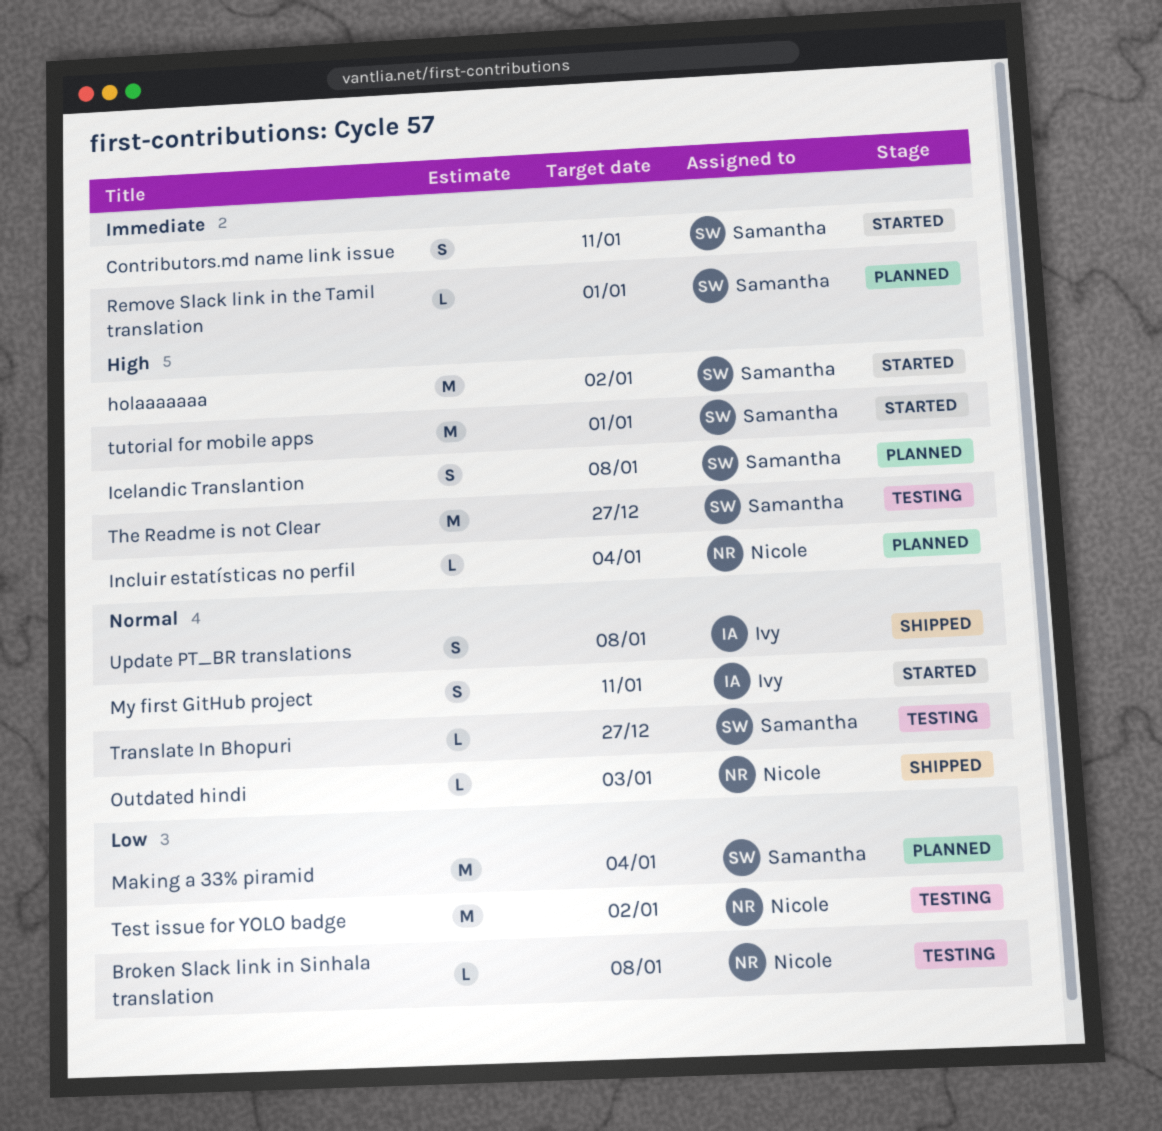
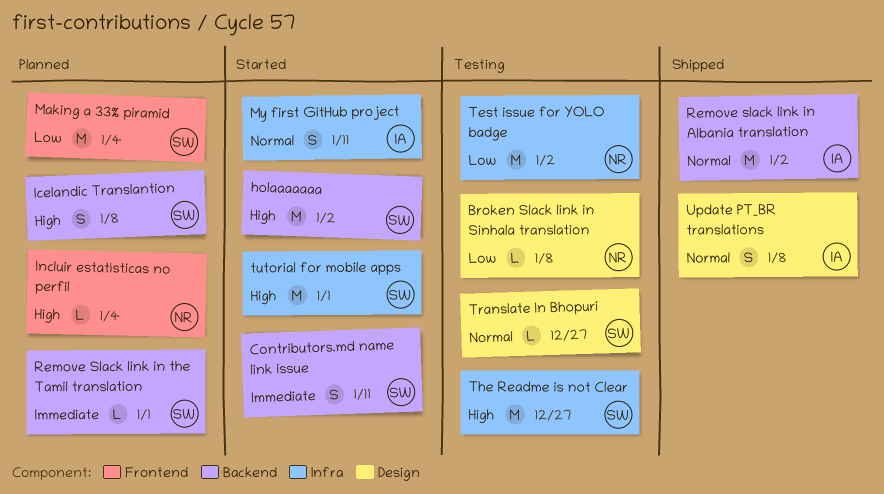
Outdated hindi: present -> none
Remove slack link in Albania translation: none -> present

